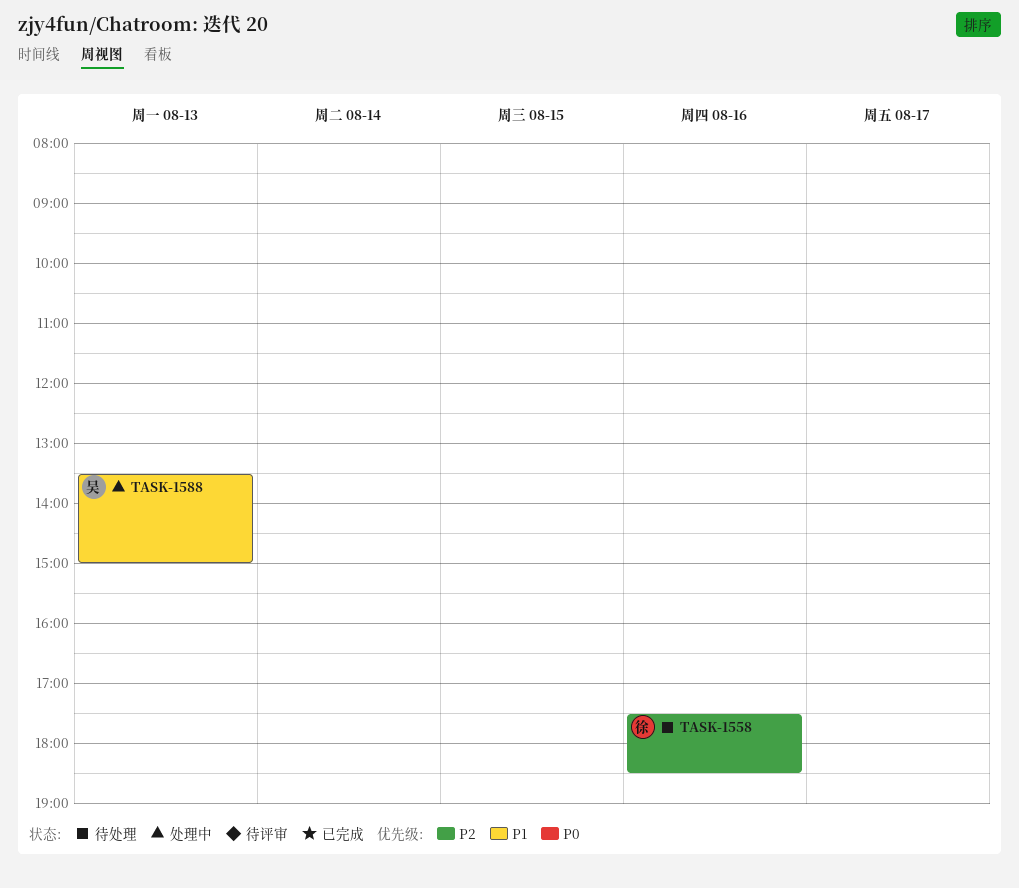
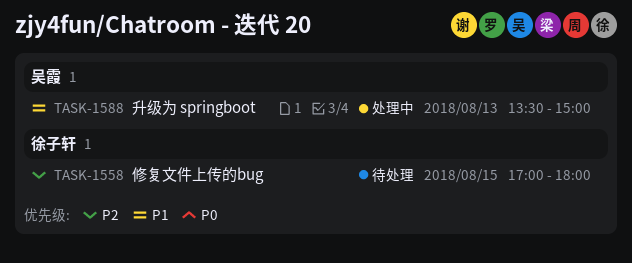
TASK-1558, day: Aug 16 -> Aug 15
TASK-1558, begins: 17:30 -> 17:00
TASK-1558, ends: 18:30 -> 18:00

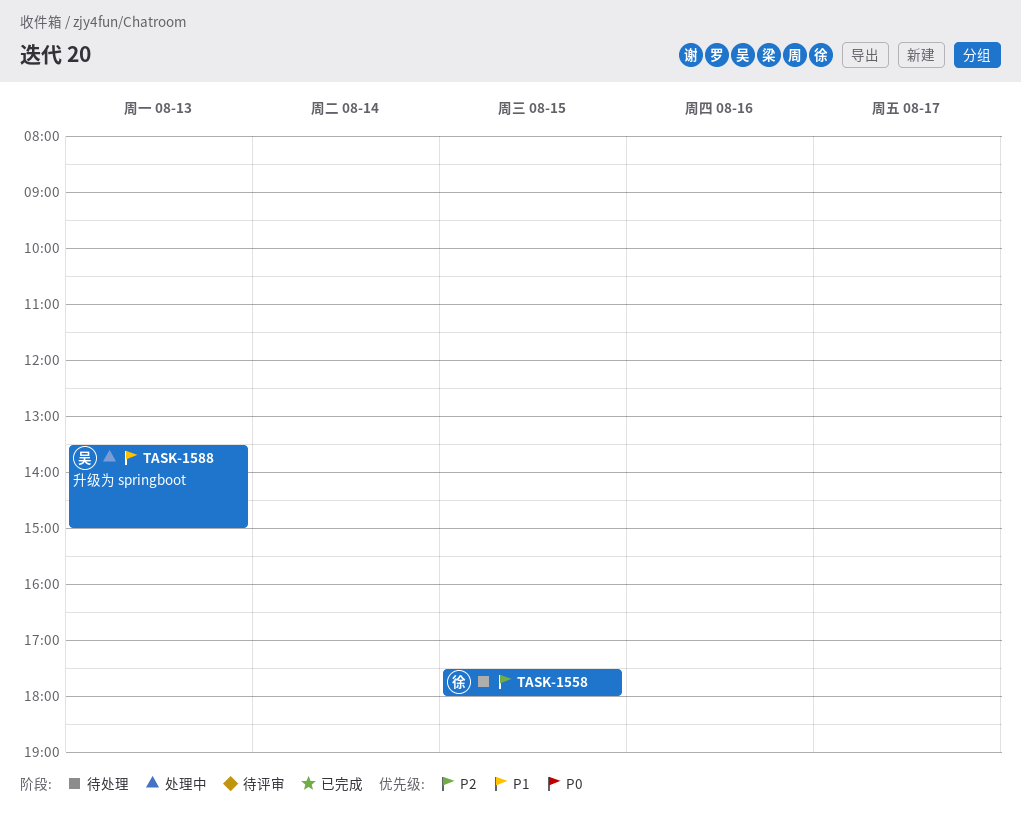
TASK-1558, begins: 17:00 -> 17:30

